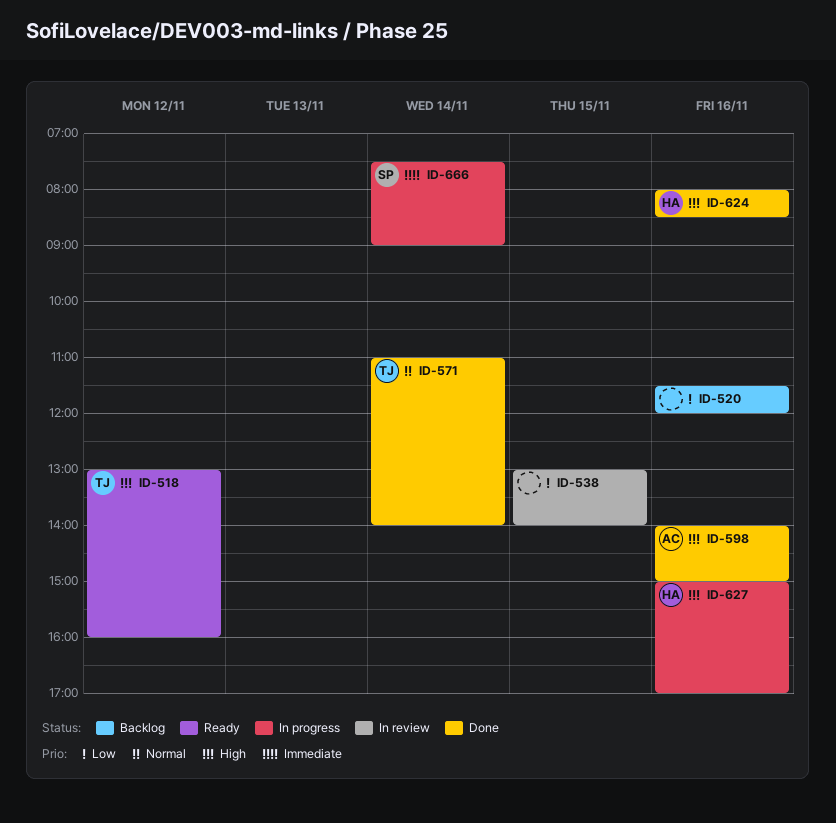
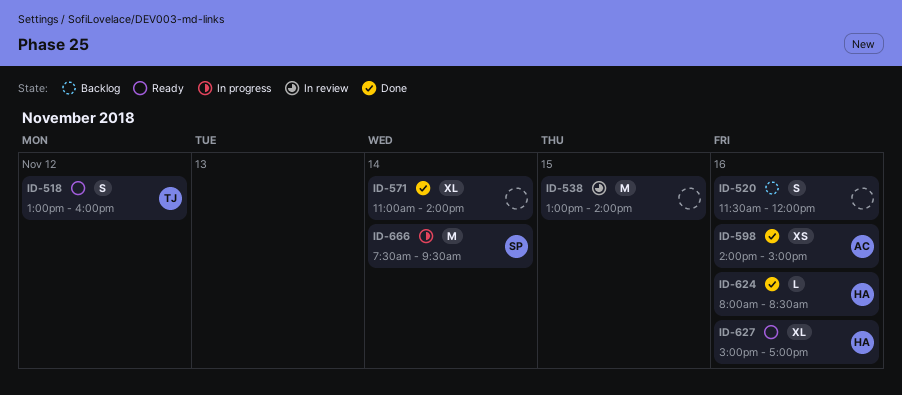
ID-571, owner: TJ -> none
ID-627, status: In progress -> Ready
ID-666, ends: 09:00 -> 09:30

